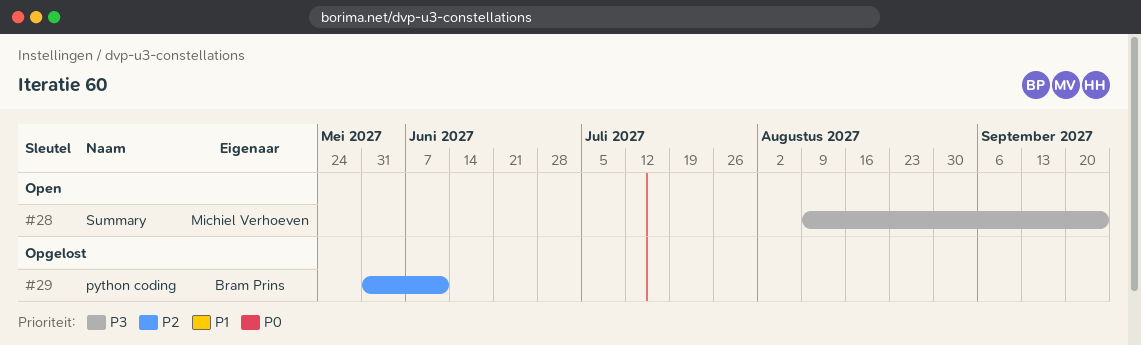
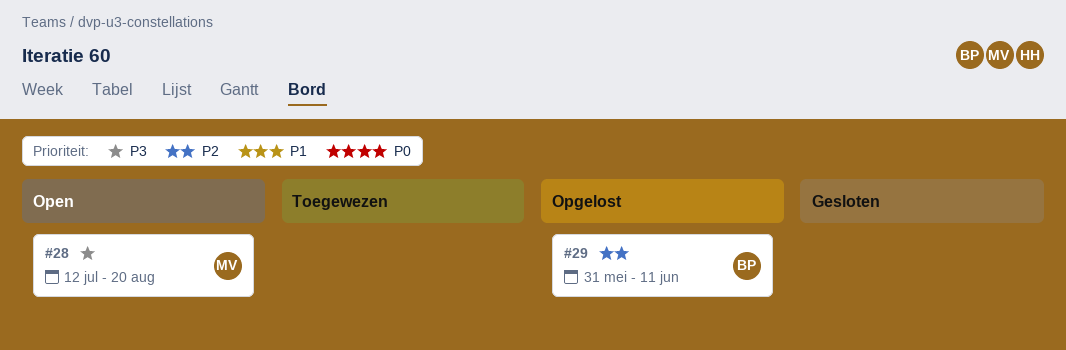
#28, start: Aug 9 -> Jul 12
#28, due: Sep 24 -> Aug 20

